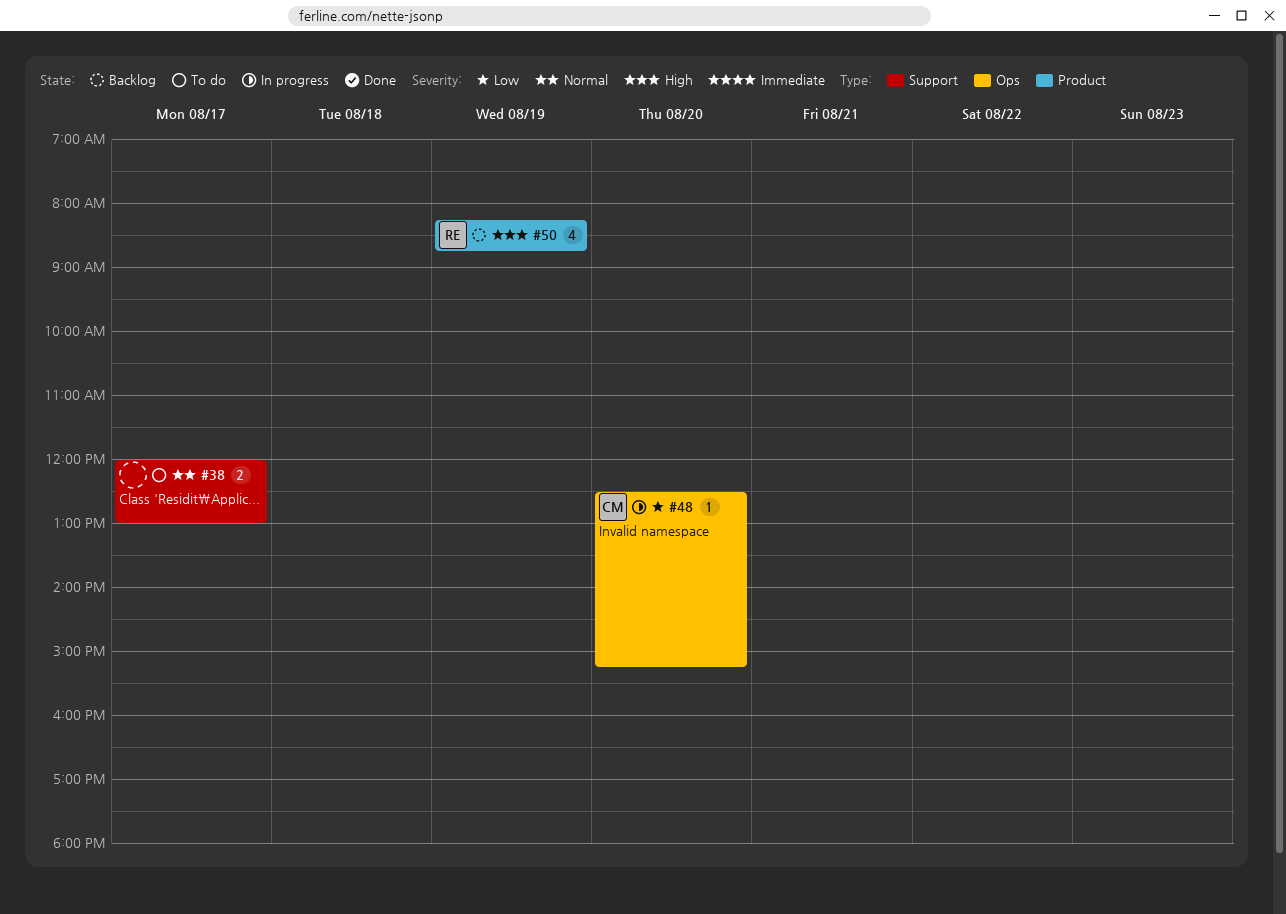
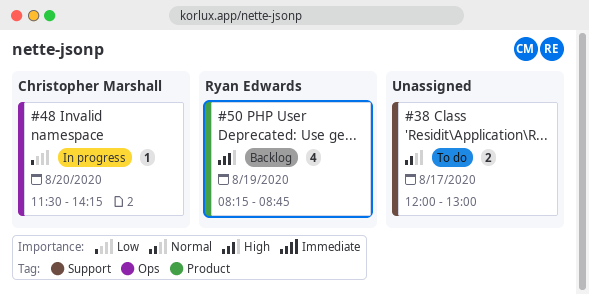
#48, begins: 12:30 -> 11:30
#48, ends: 15:15 -> 14:15

